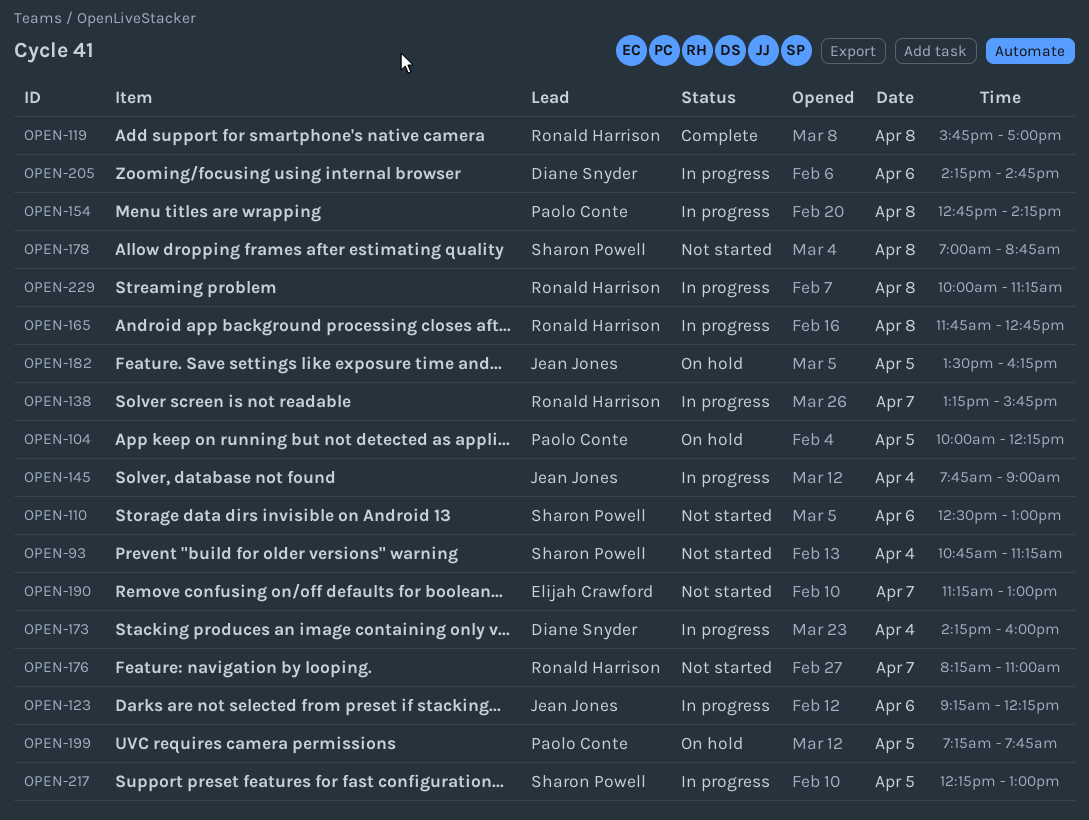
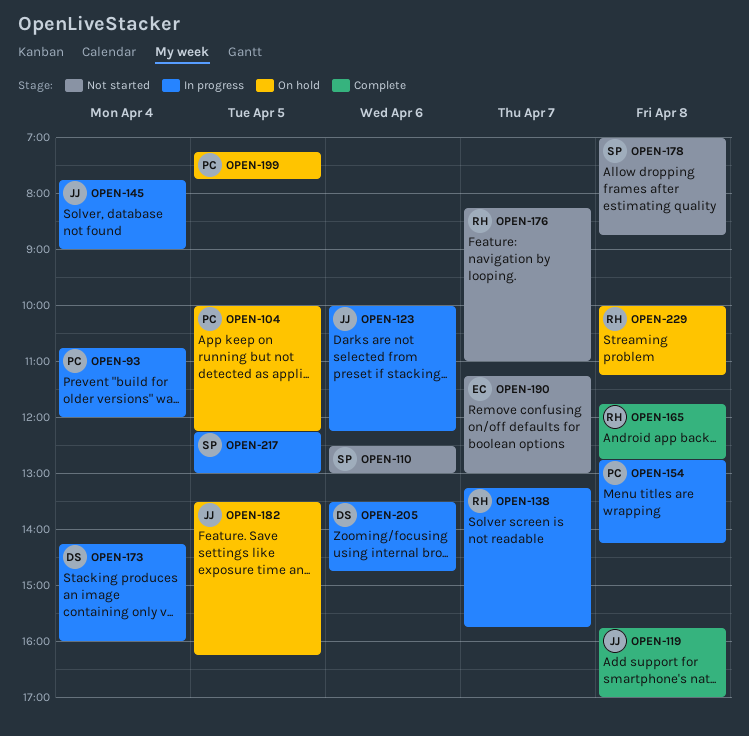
OPEN-93, status: Not started -> In progress
OPEN-93, owner: Sharon Powell -> Paolo Conte
OPEN-93, ends: 11:15 -> 12:00
OPEN-119, owner: Ronald Harrison -> Jean Jones
OPEN-123, begins: 09:15 -> 10:00
OPEN-165, status: In progress -> Complete
OPEN-205, begins: 14:15 -> 13:30
OPEN-229, status: In progress -> On hold

